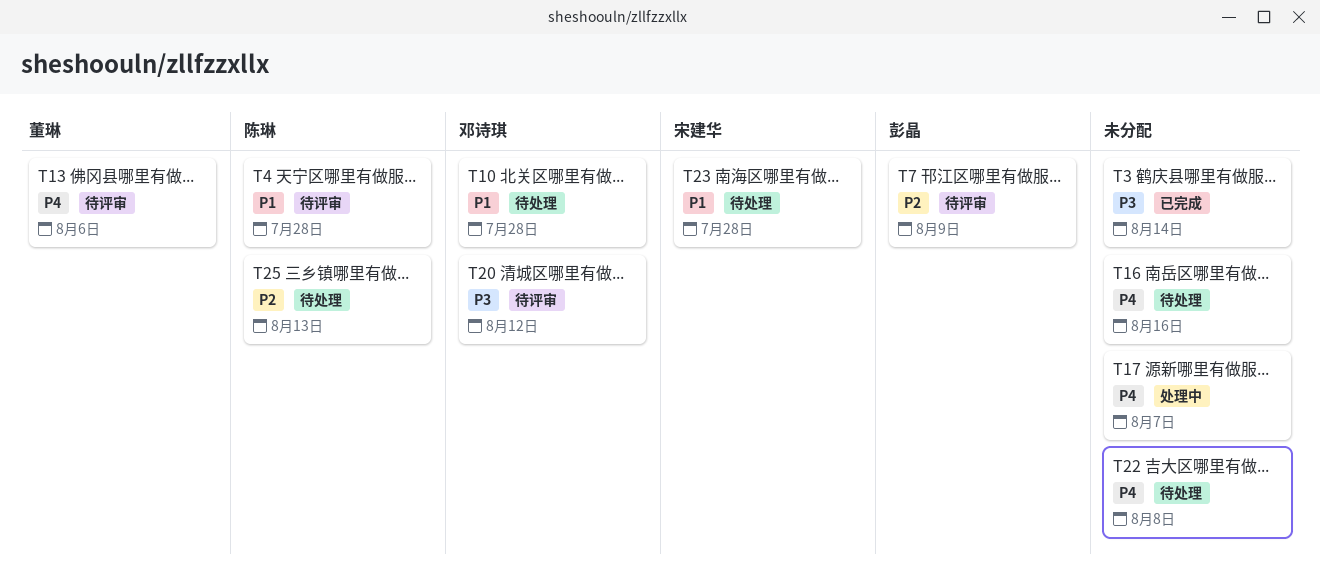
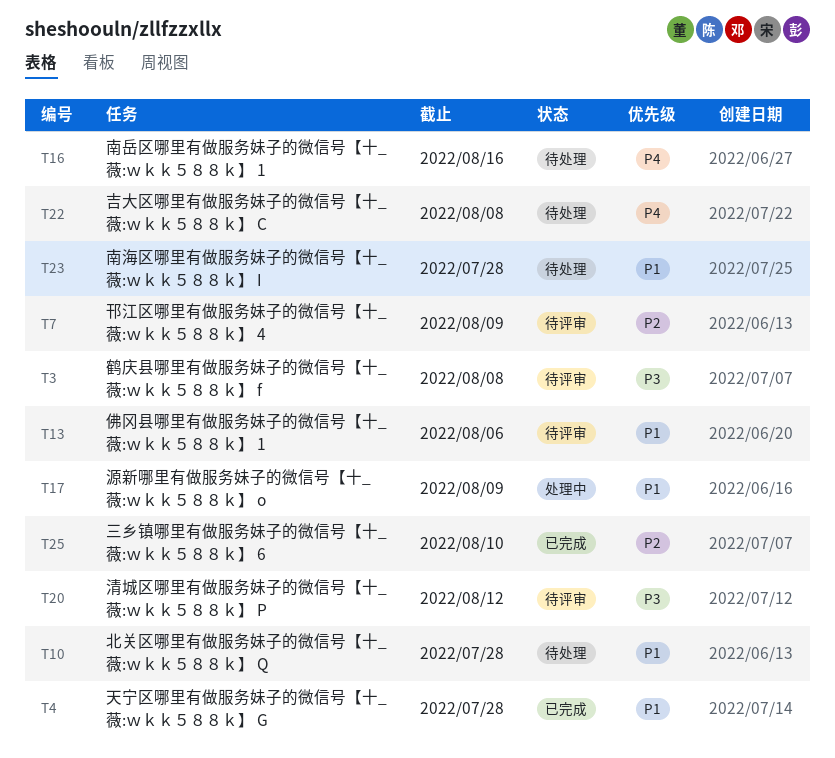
T3, status: 已完成 -> 待评审
T3, due: Aug 14 -> Aug 8
T4, status: 待评审 -> 已完成
T13, priority: P4 -> P1
T17, priority: P4 -> P1
T17, due: Aug 7 -> Aug 9
T25, status: 待处理 -> 已完成
T25, due: Aug 13 -> Aug 10

